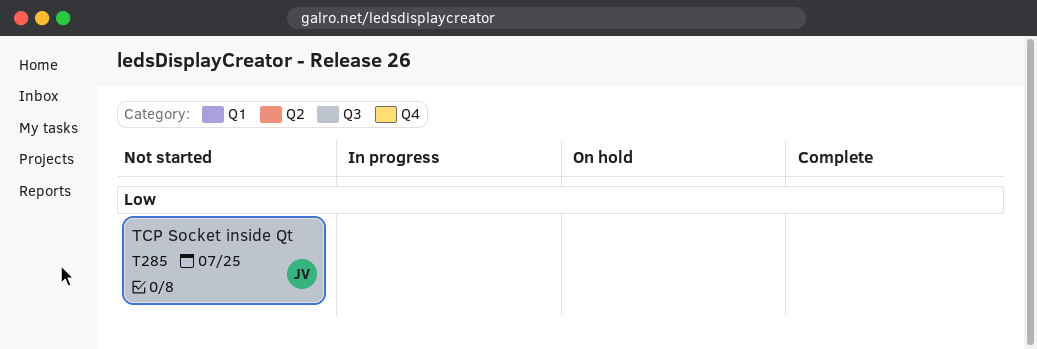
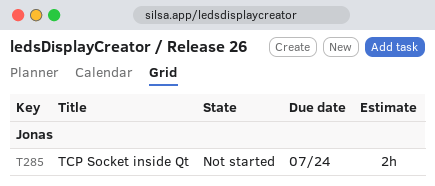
T285, due: Jul 25 -> Jul 24

